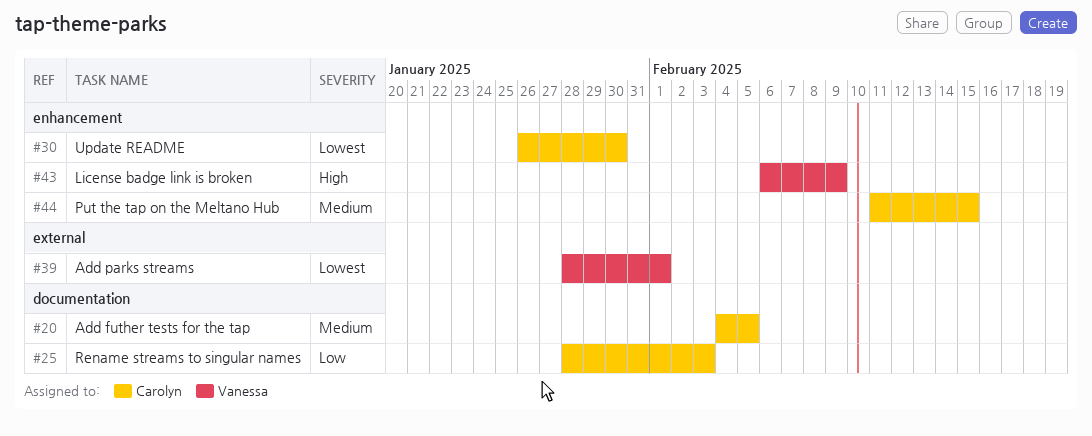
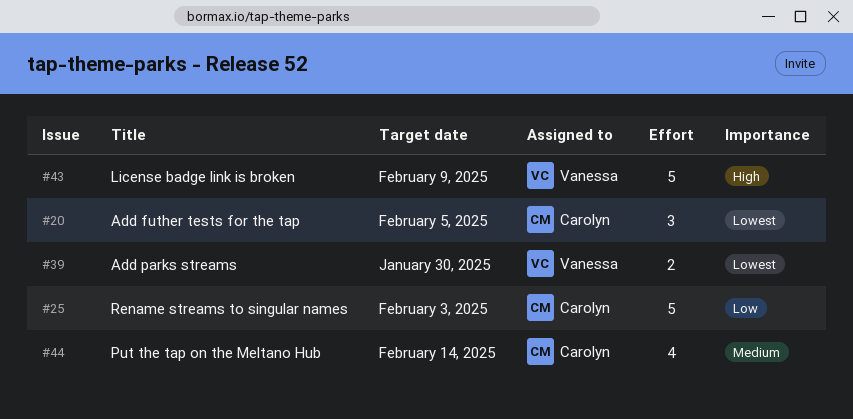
#20, priority: Medium -> Lowest
#30: present -> none
#39, due: Feb 1 -> Jan 30
#44, due: Feb 15 -> Feb 14

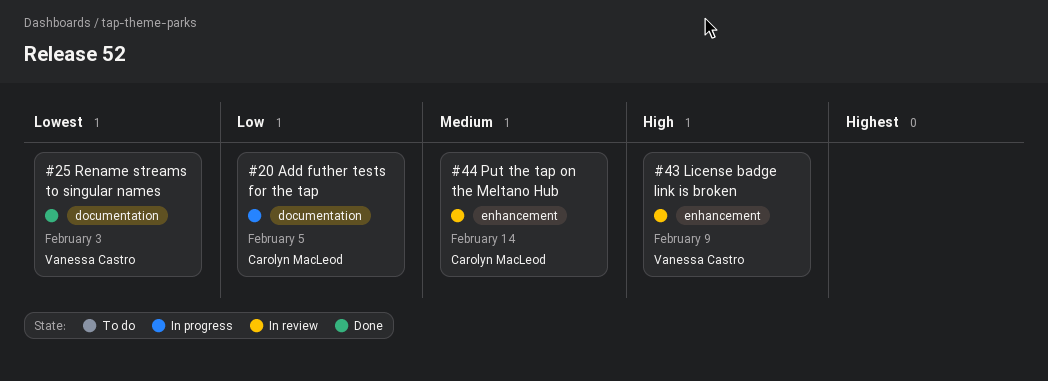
#20, priority: Lowest -> Low
#25, owner: Carolyn MacLeod -> Vanessa Castro
#25, priority: Low -> Lowest
#39: present -> none

